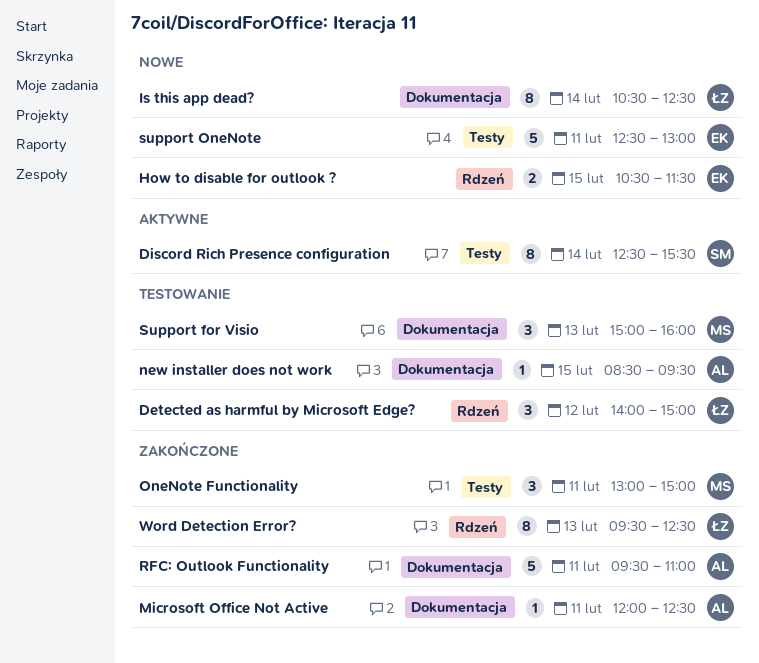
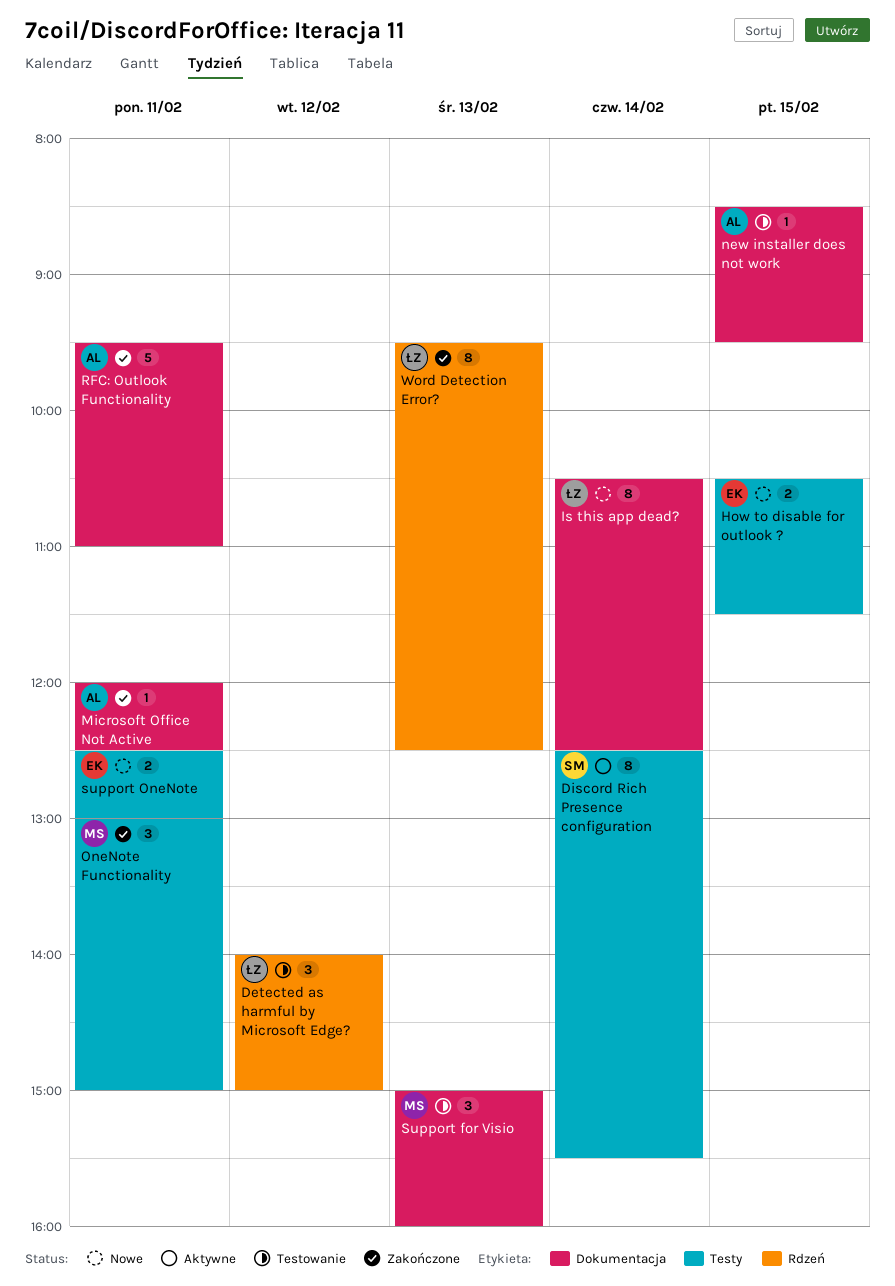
How to disable for outlook ?, label: Rdzeń -> Testy
support OneNote, estimate: 5 -> 2

